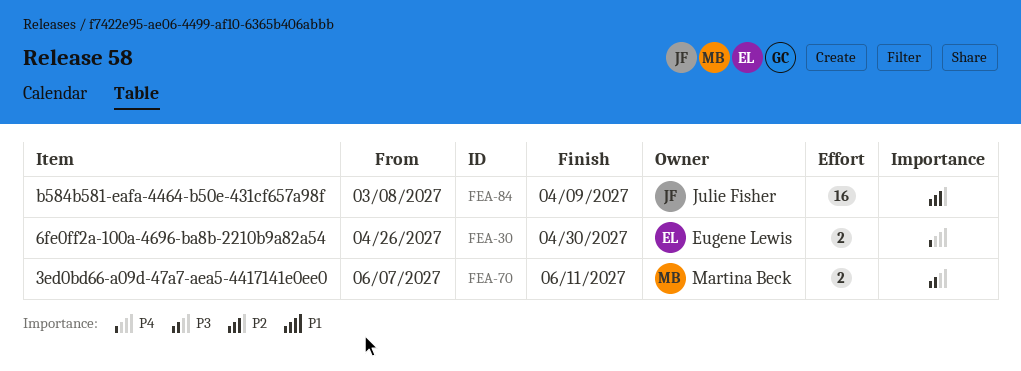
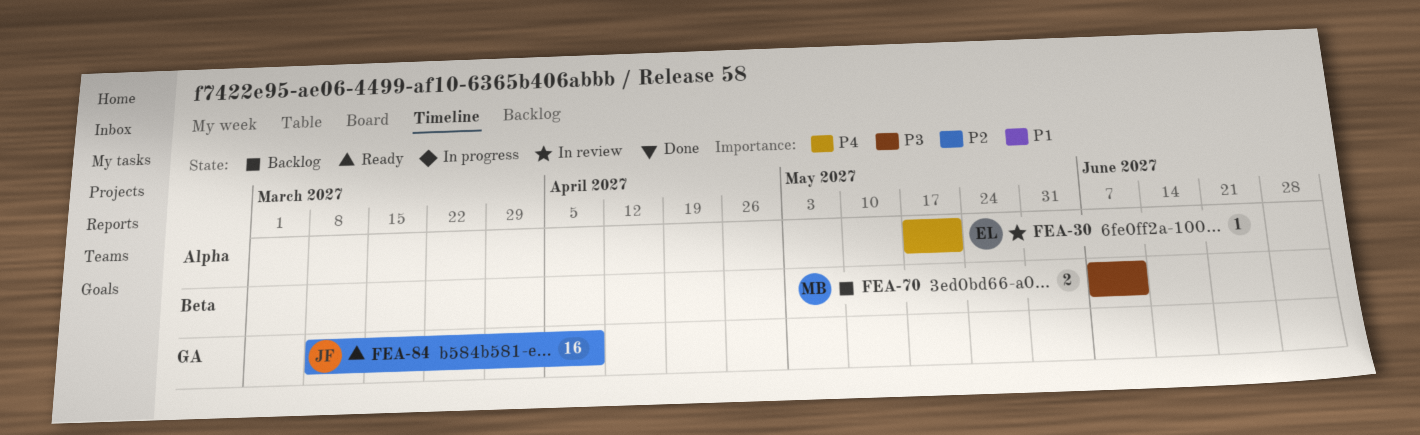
FEA-30, estimate: 2 -> 1
FEA-30, start: Apr 26 -> May 17
FEA-30, due: Apr 30 -> May 21

